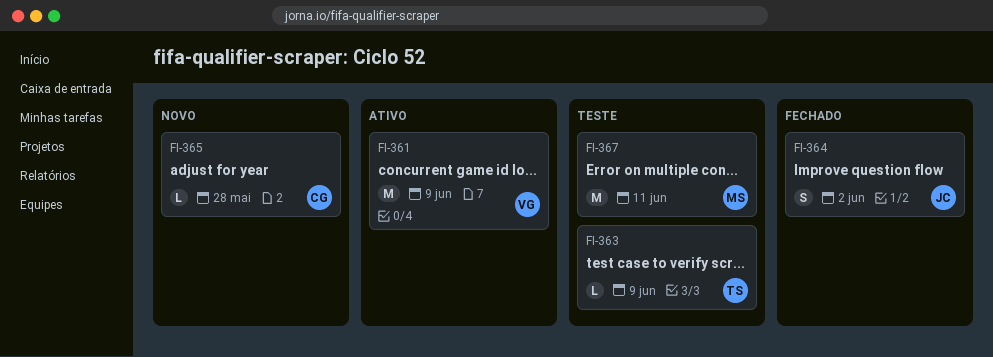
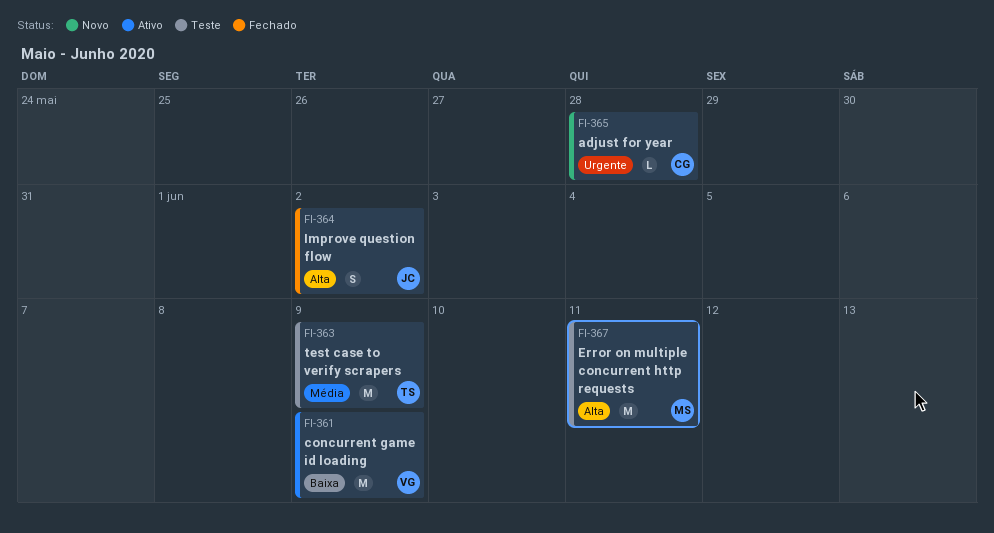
FI-363, estimate: L -> M

